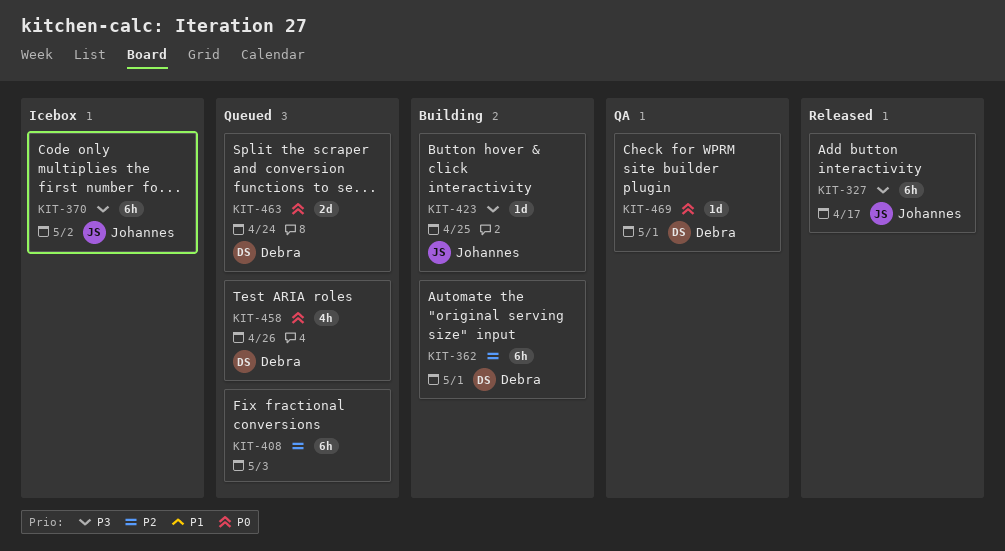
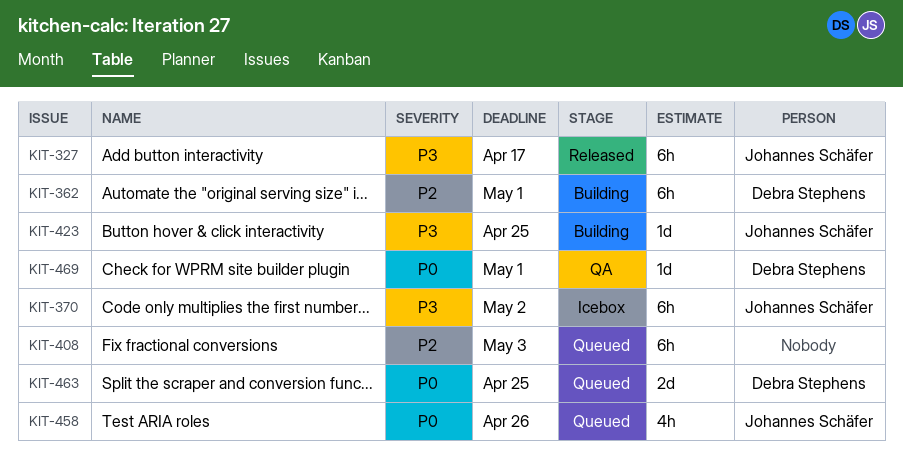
KIT-458, owner: Debra Stephens -> Johannes Schäfer
KIT-463, due: Apr 24 -> Apr 25

